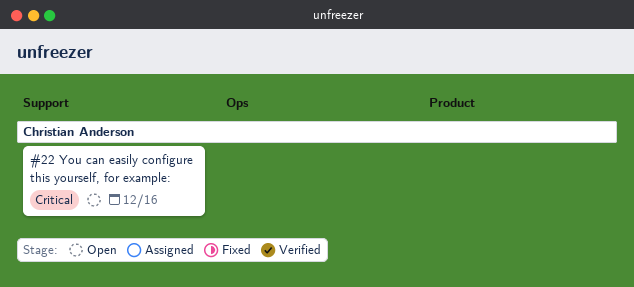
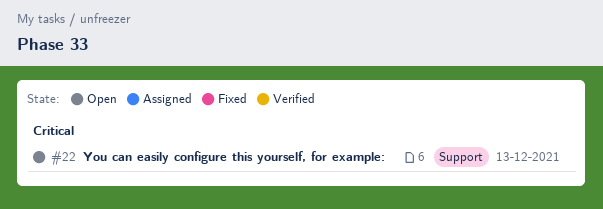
#22, due: Dec 16 -> Dec 13

